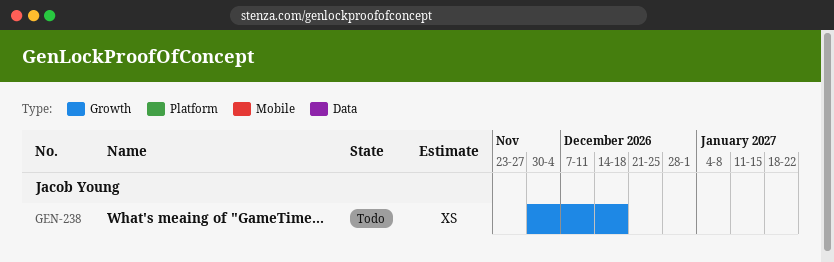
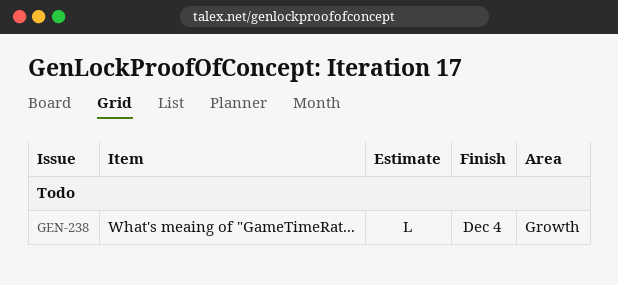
GEN-238, estimate: XS -> L
GEN-238, due: Dec 18 -> Dec 4

